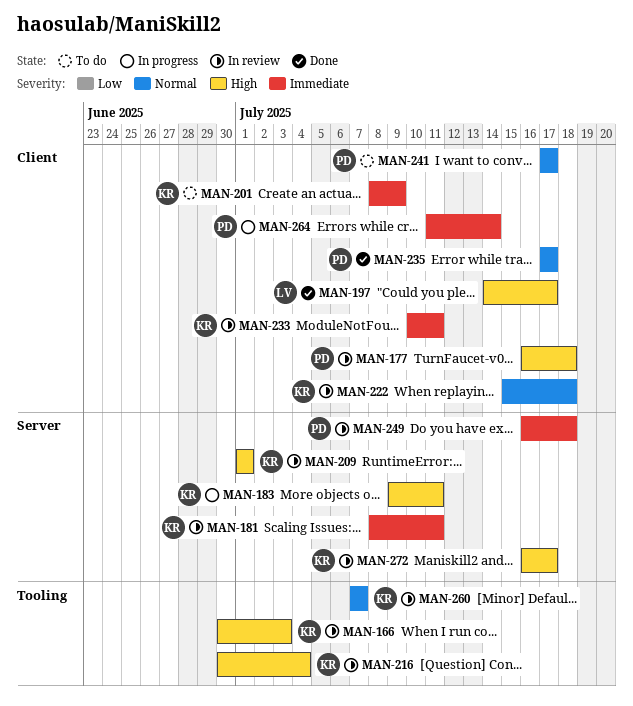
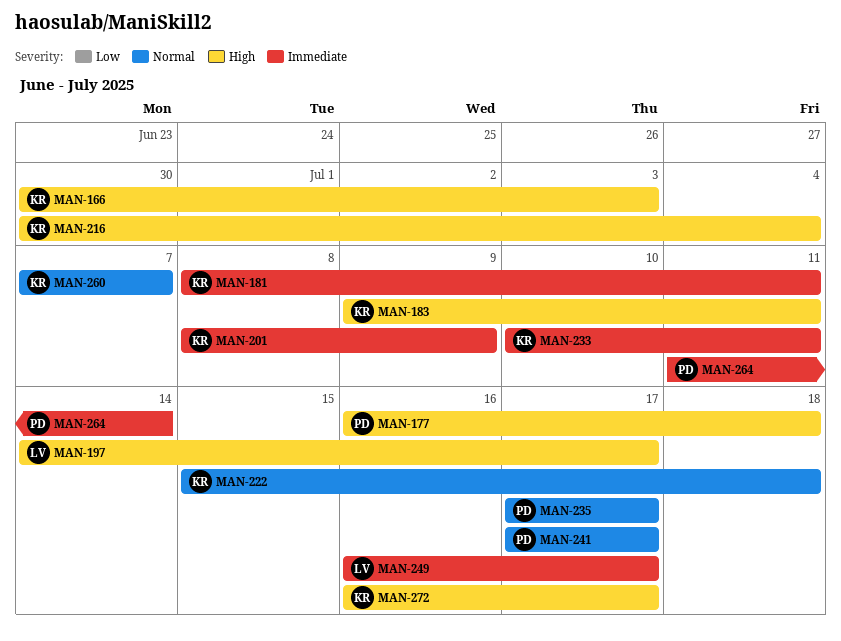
MAN-209: present -> none
MAN-249, owner: PD -> LV
MAN-249, due: Jul 18 -> Jul 17

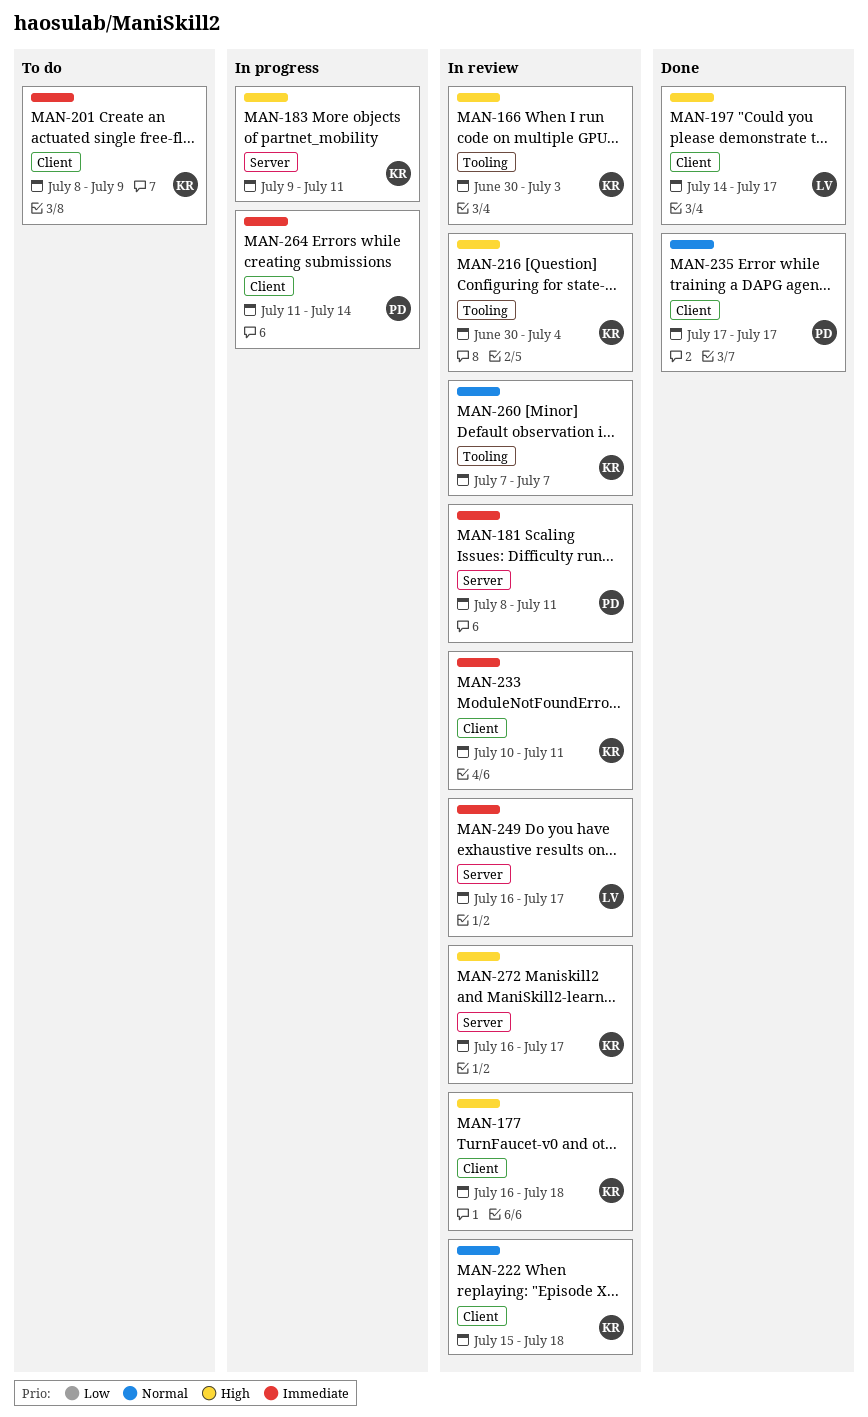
MAN-177, owner: PD -> KR
MAN-181, owner: KR -> PD
MAN-241: present -> none

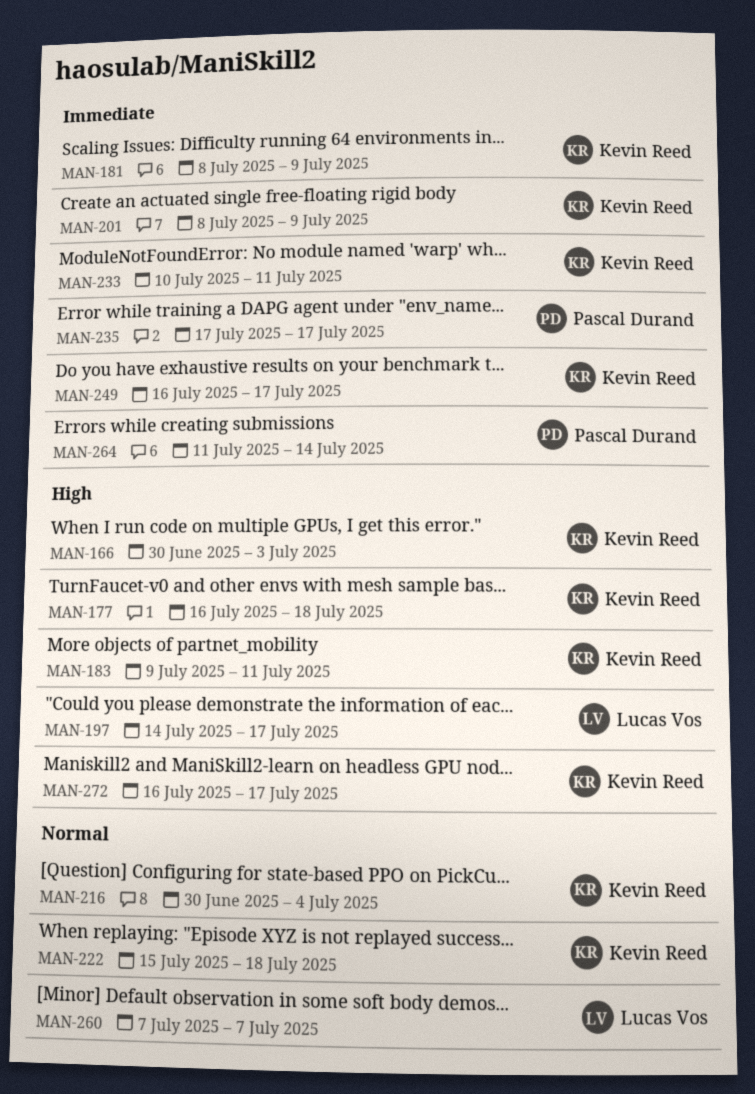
MAN-181, owner: Pascal Durand -> Kevin Reed
MAN-181, due: Jul 11 -> Jul 9
MAN-216, priority: High -> Normal
MAN-235, priority: Normal -> Immediate
MAN-249, owner: Lucas Vos -> Kevin Reed
MAN-260, owner: Kevin Reed -> Lucas Vos

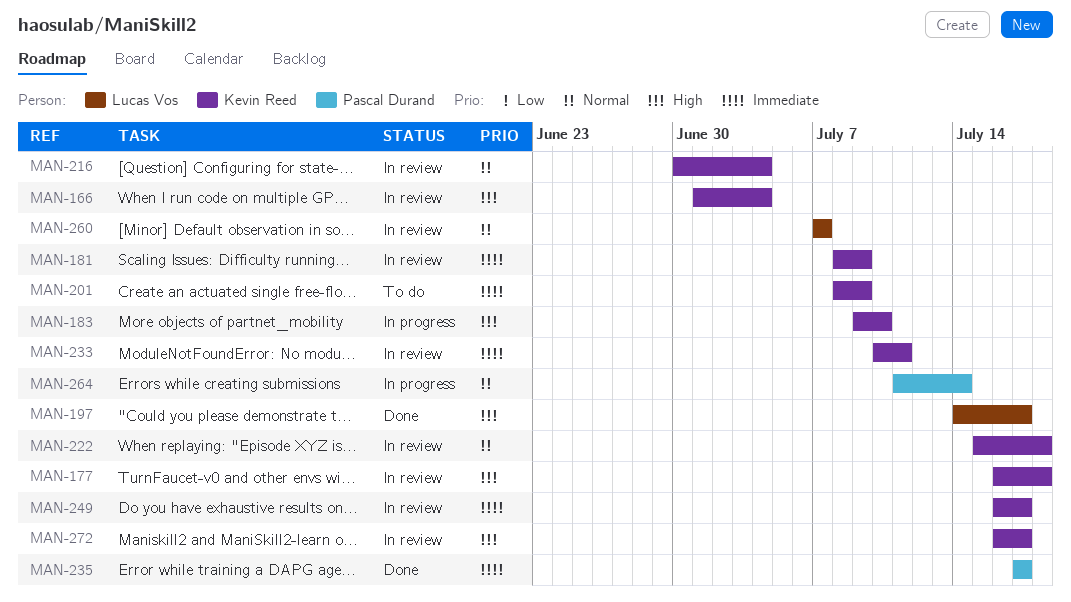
MAN-166, start: Jun 30 -> Jul 1
MAN-166, due: Jul 3 -> Jul 4
MAN-183, due: Jul 11 -> Jul 10
MAN-264, priority: Immediate -> Normal

